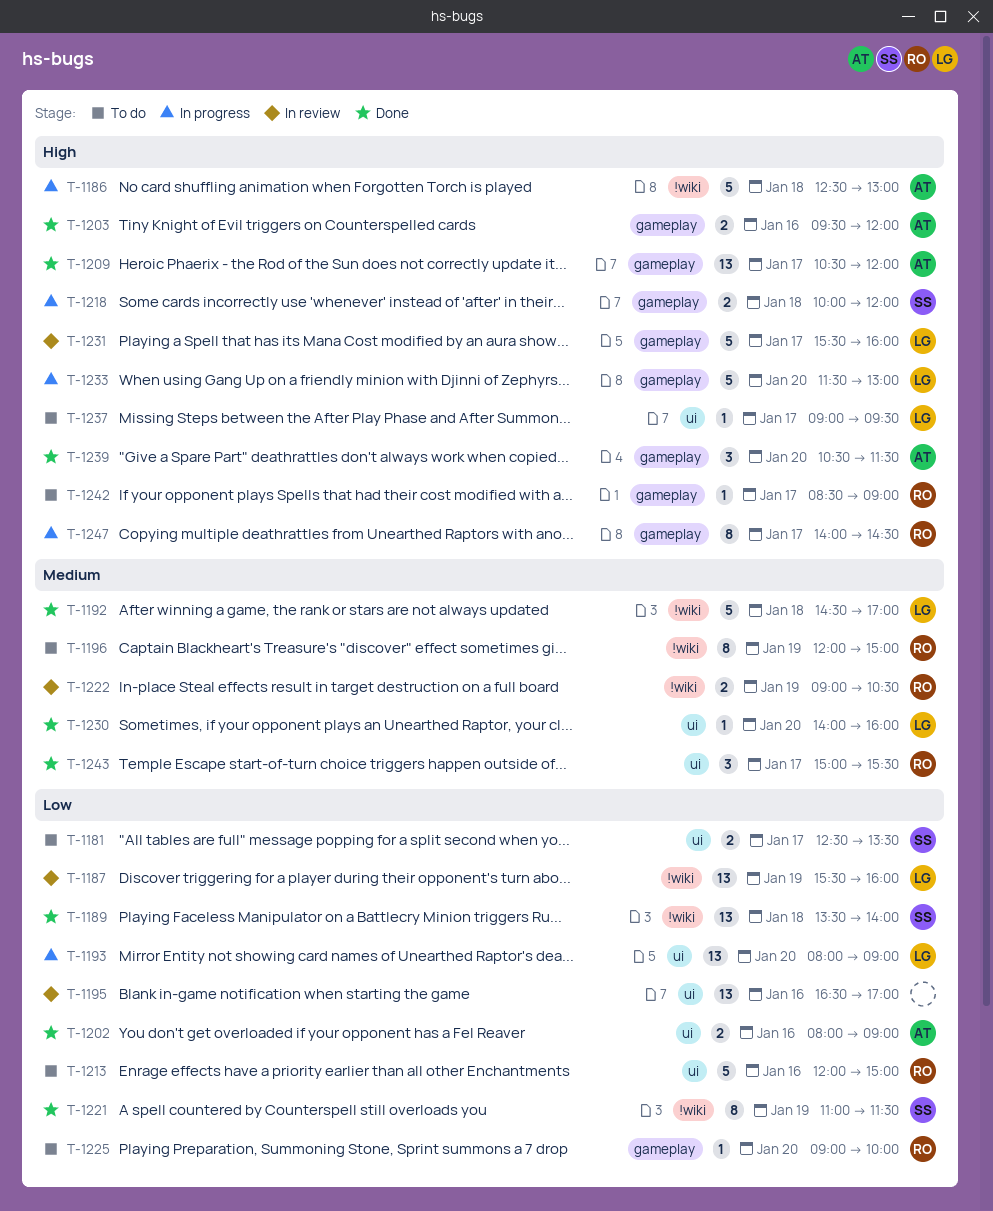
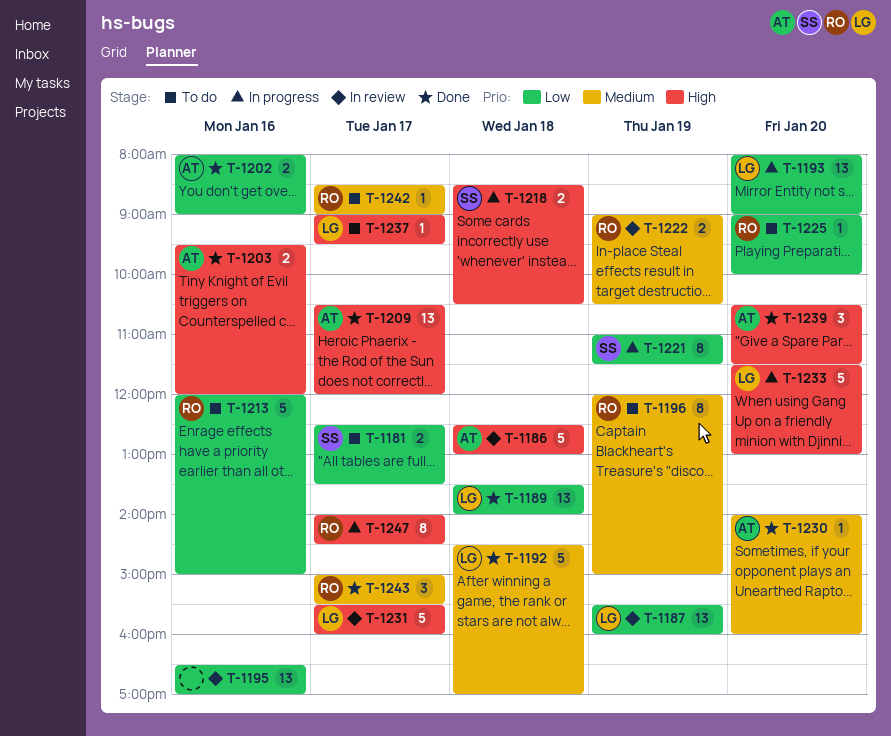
T-1186, status: In progress -> In review
T-1189, owner: SS -> LG
T-1218, begins: 10:00 -> 08:30
T-1218, ends: 12:00 -> 10:30
T-1221, status: Done -> In progress
T-1230, owner: LG -> AT
T-1242, priority: High -> Medium

